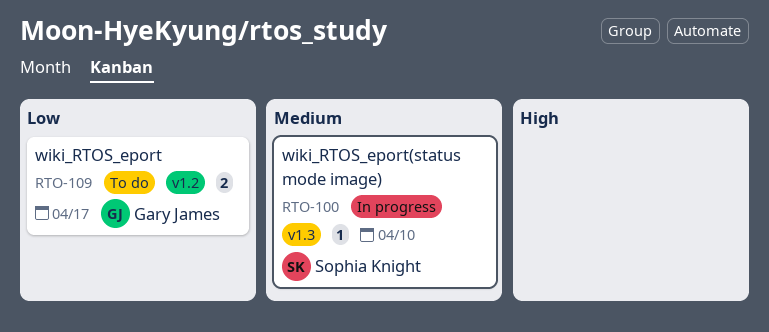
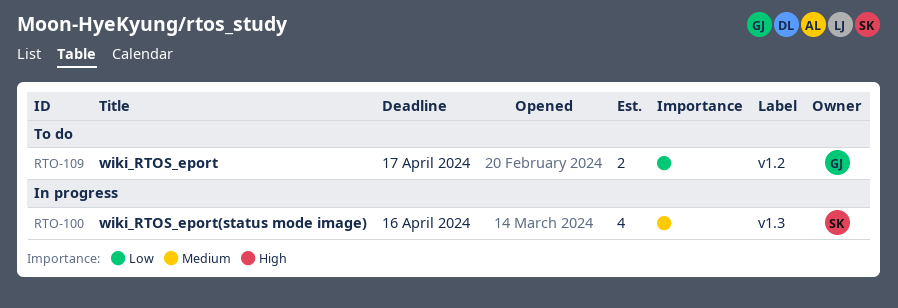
RTO-100, estimate: 1 -> 4
RTO-100, due: Apr 10 -> Apr 16

